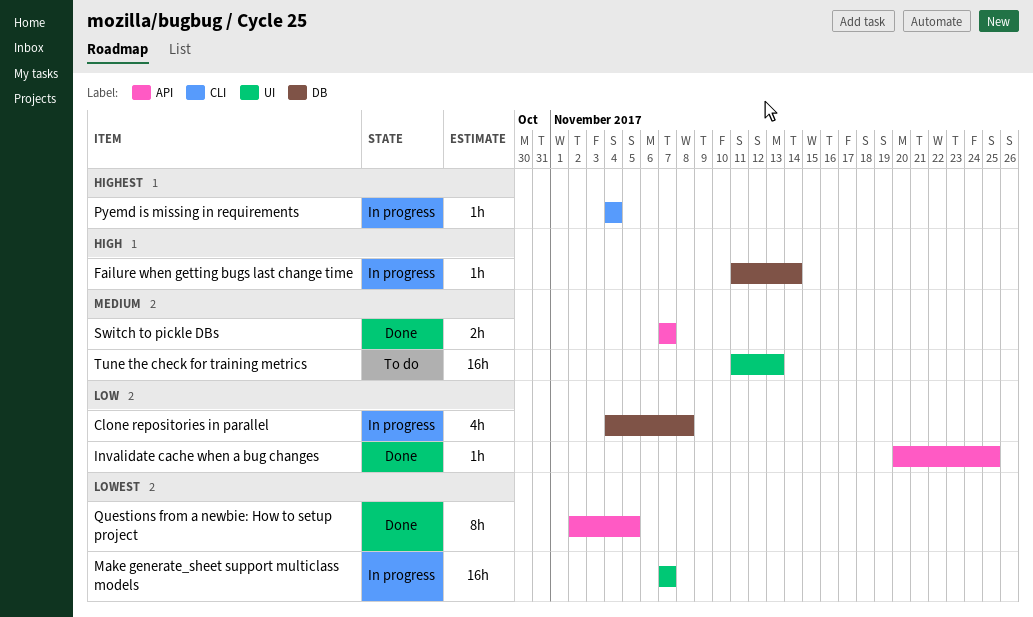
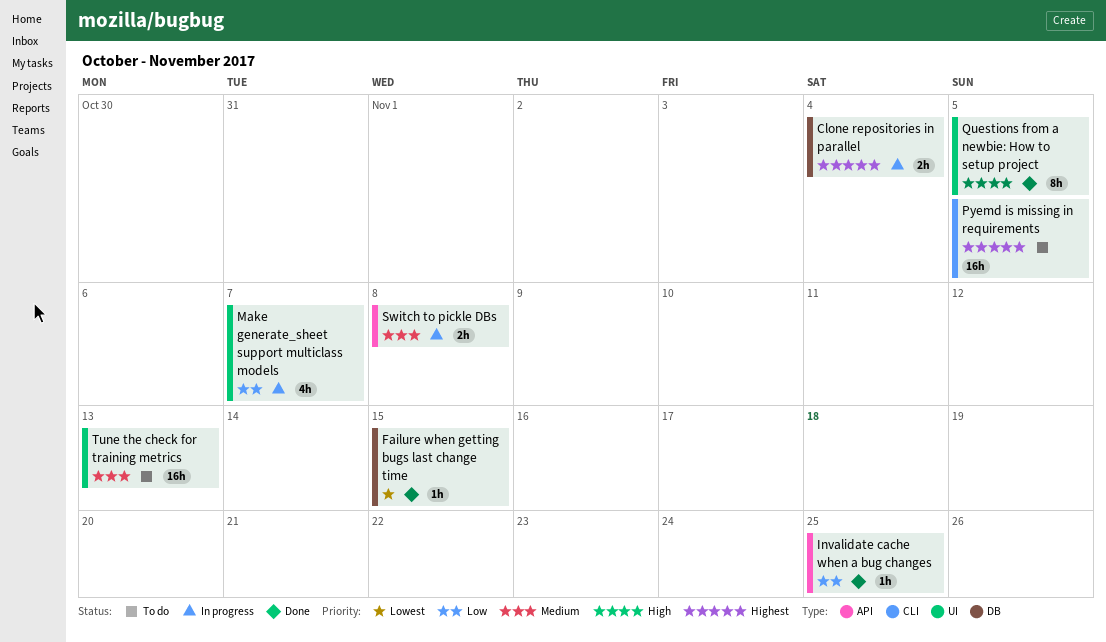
Clone repositories in parallel, priority: Low -> Highest
Clone repositories in parallel, estimate: 4h -> 2h
Clone repositories in parallel, due: Nov 8 -> Nov 4
Failure when getting bugs last change time, status: In progress -> Done
Failure when getting bugs last change time, priority: High -> Lowest
Failure when getting bugs last change time, due: Nov 14 -> Nov 15
Make generate_sheet support multiclass models, priority: Lowest -> Low
Make generate_sheet support multiclass models, estimate: 16h -> 4h
Pyemd is missing in requirements, status: In progress -> To do
Pyemd is missing in requirements, estimate: 1h -> 16h
Pyemd is missing in requirements, due: Nov 4 -> Nov 5
Questions from a newbie: How to setup project, priority: Lowest -> High
Questions from a newbie: How to setup project, label: API -> UI
Switch to pickle DBs, status: Done -> In progress
Switch to pickle DBs, due: Nov 7 -> Nov 8

